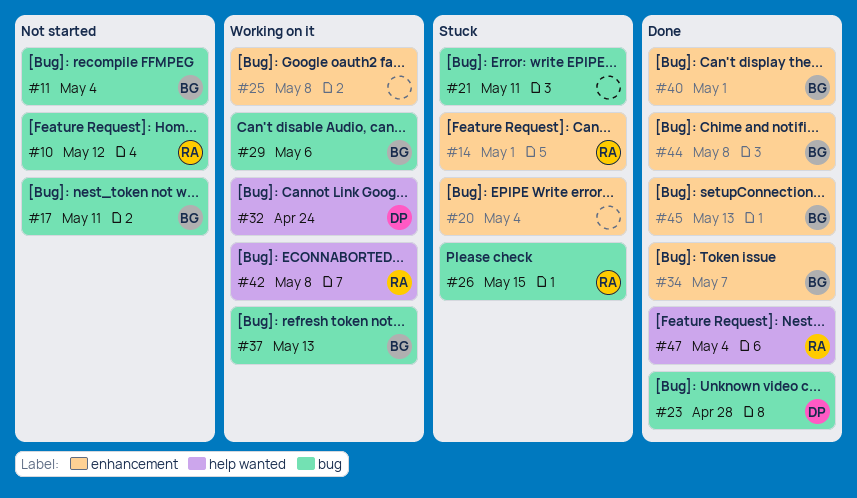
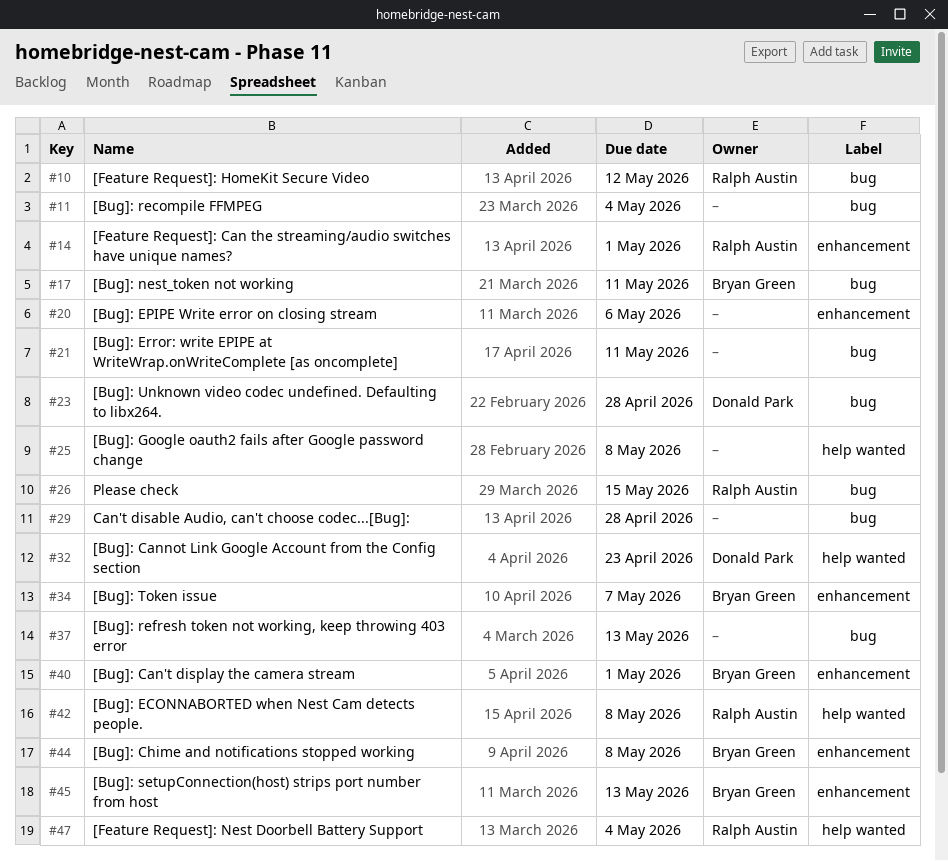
#11, owner: Bryan Green -> none
#20, due: May 4 -> May 6
#25, label: enhancement -> help wanted
#29, owner: Bryan Green -> none
#29, due: May 6 -> Apr 28
#32, due: Apr 24 -> Apr 23
#37, owner: Bryan Green -> none

